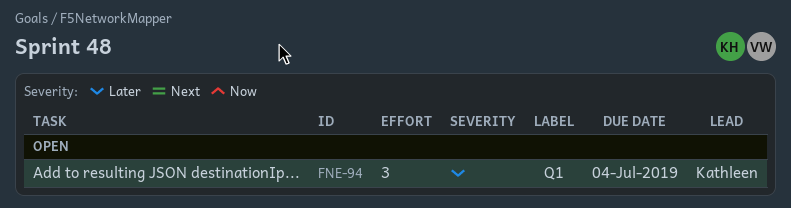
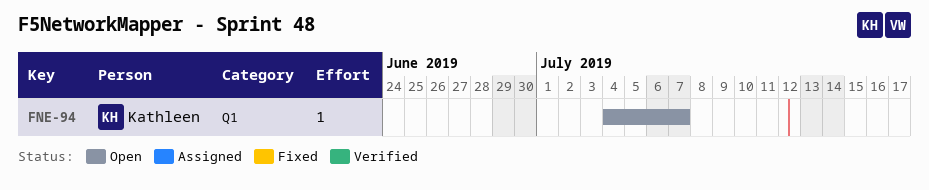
FNE-94, estimate: 3 -> 1
FNE-94, due: Jul 4 -> Jul 7

